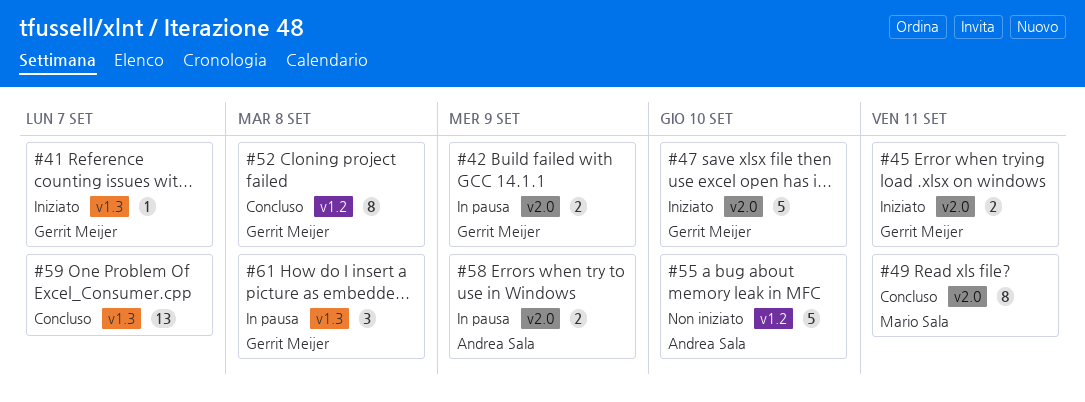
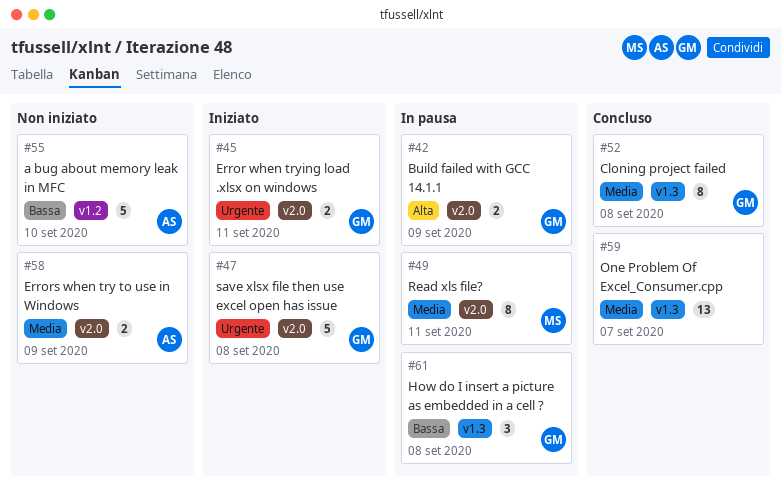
#41: present -> none
#47, due: Sep 10 -> Sep 8
#49, status: Concluso -> In pausa
#52, label: v1.2 -> v1.3
#58, status: In pausa -> Non iniziato

